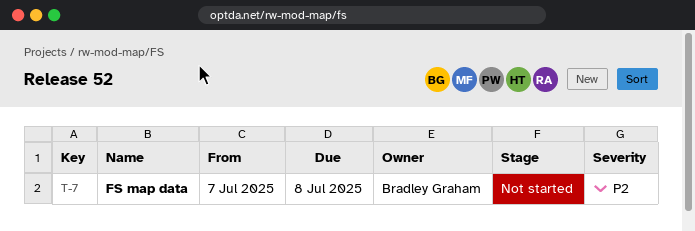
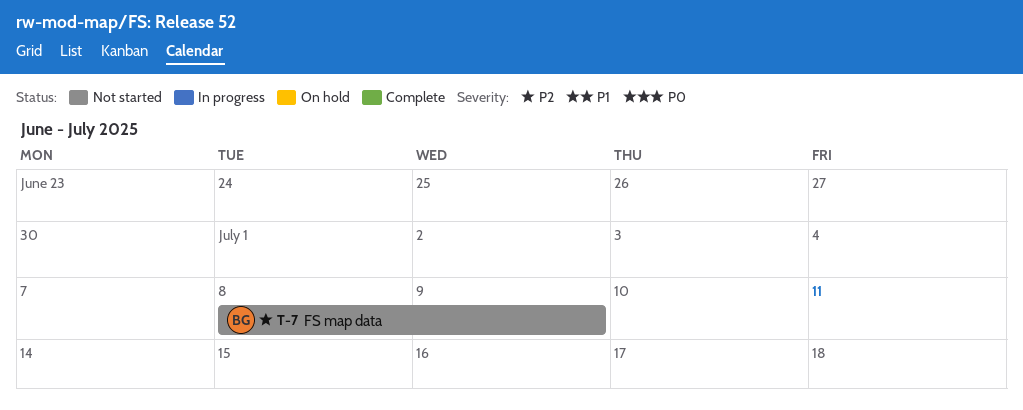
T-7, start: Jul 7 -> Jul 8
T-7, due: Jul 8 -> Jul 9

